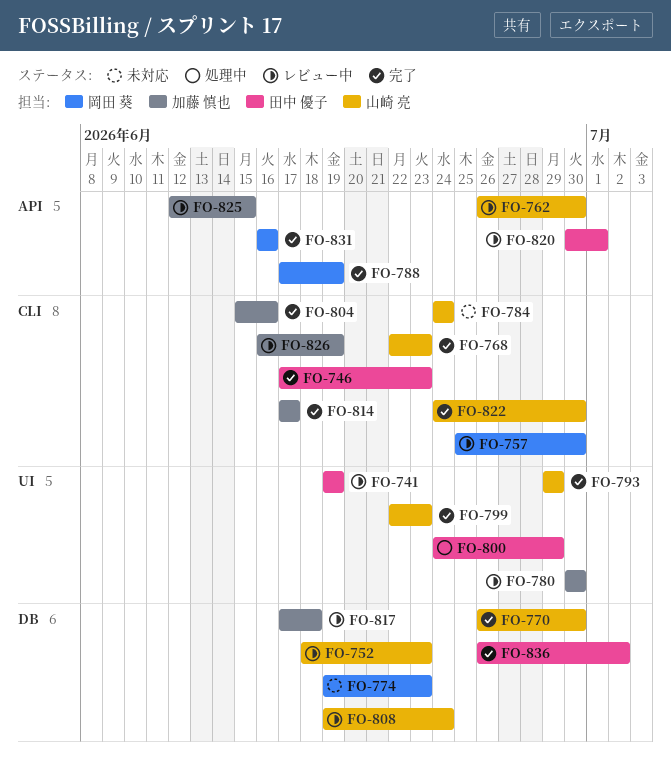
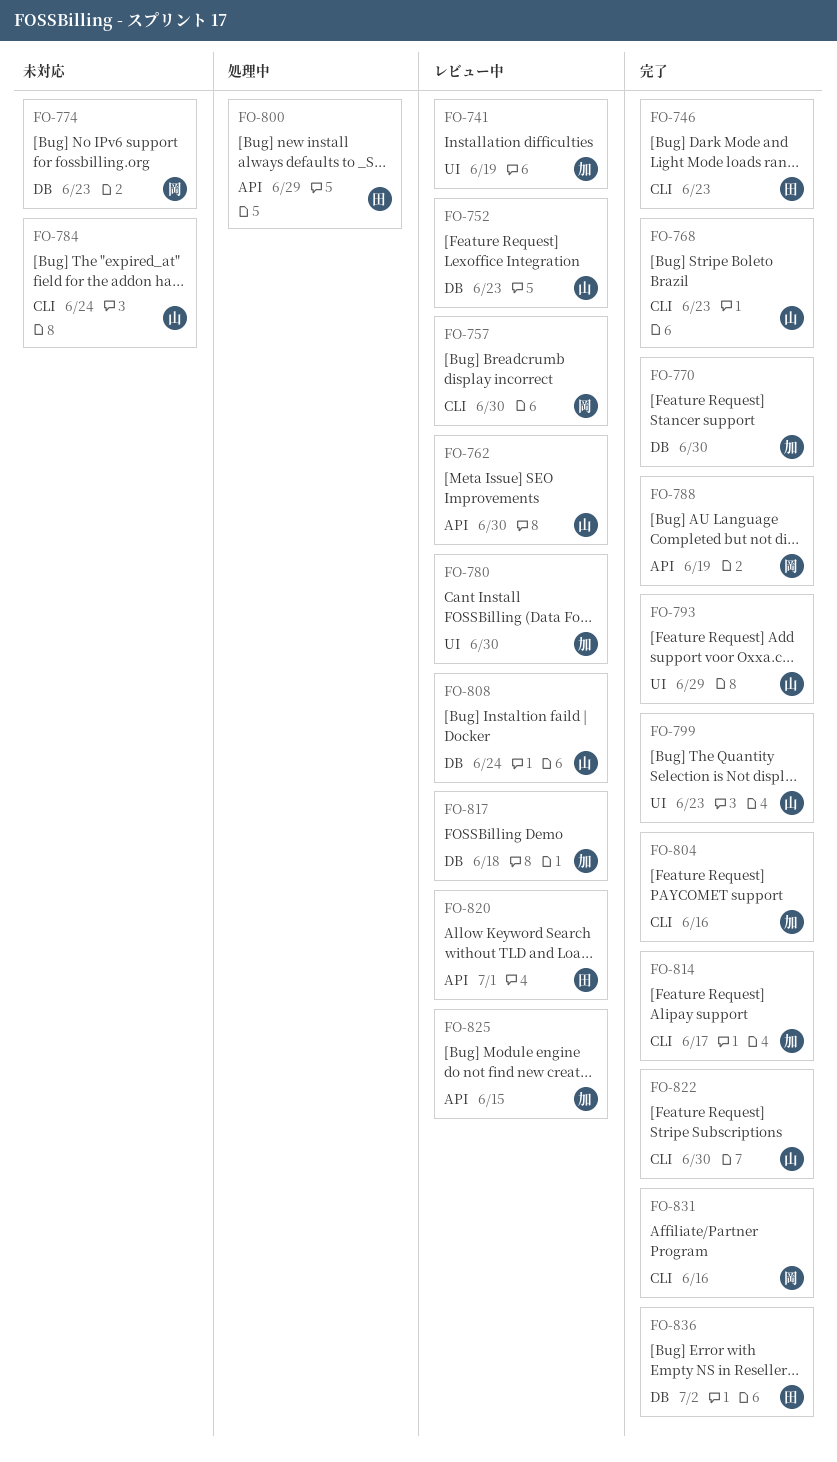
FO-741, owner: 田中 優子 -> 加藤 慎也
FO-770, owner: 山崎 亮 -> 加藤 慎也
FO-800, label: UI -> API
FO-826: present -> none
FO-831, label: API -> CLI

